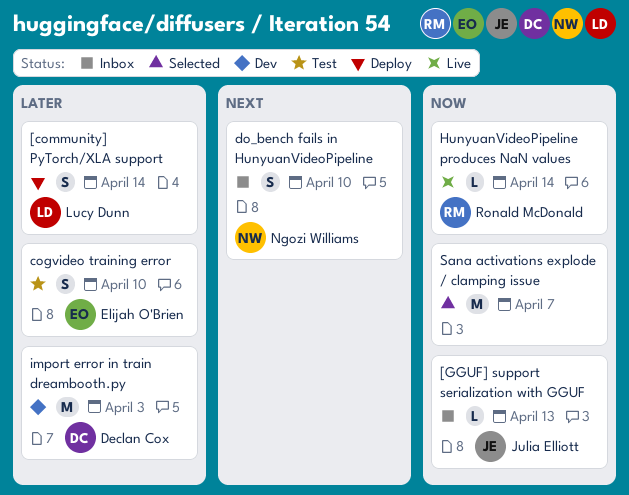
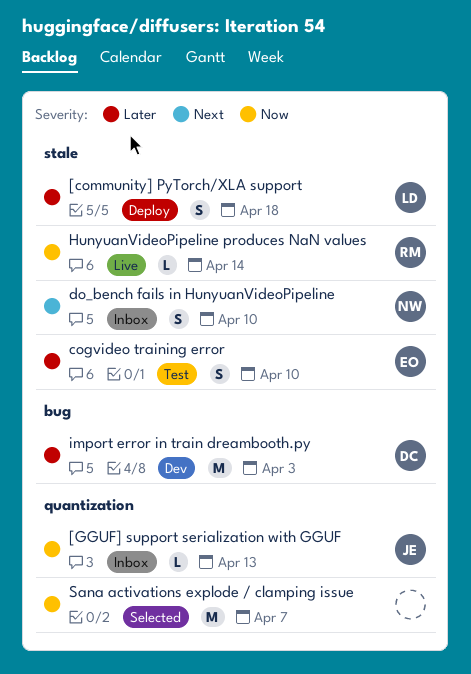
[community] PyTorch/XLA support, due: Apr 14 -> Apr 18

